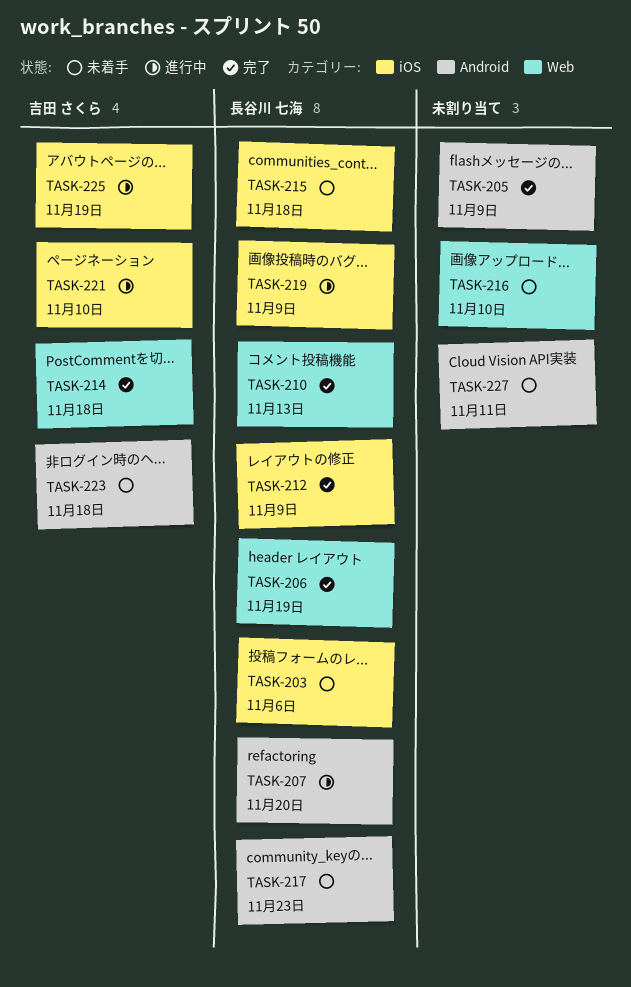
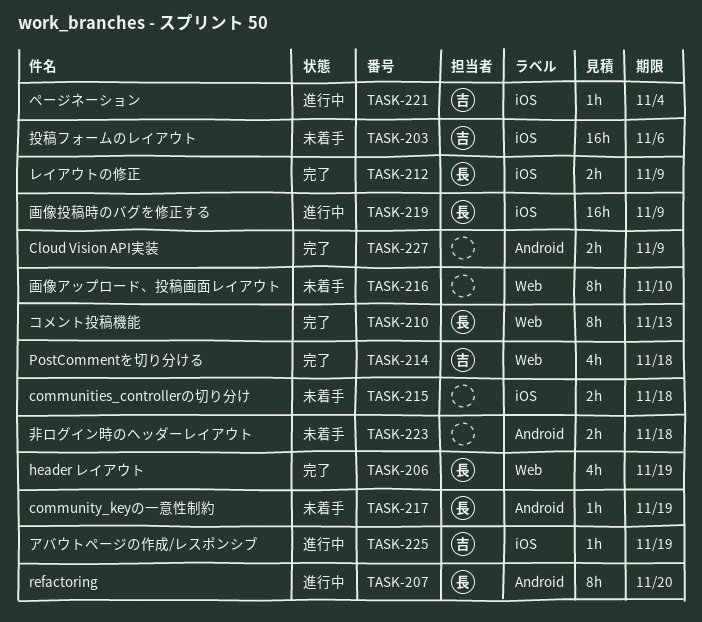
TASK-203, owner: 長谷川 七海 -> 吉田 さくら
TASK-205: present -> none
TASK-215, owner: 長谷川 七海 -> none
TASK-217, due: Nov 23 -> Nov 19
TASK-221, due: Nov 10 -> Nov 4
TASK-223, owner: 吉田 さくら -> none
TASK-227, status: 未着手 -> 完了
TASK-227, due: Nov 11 -> Nov 9

